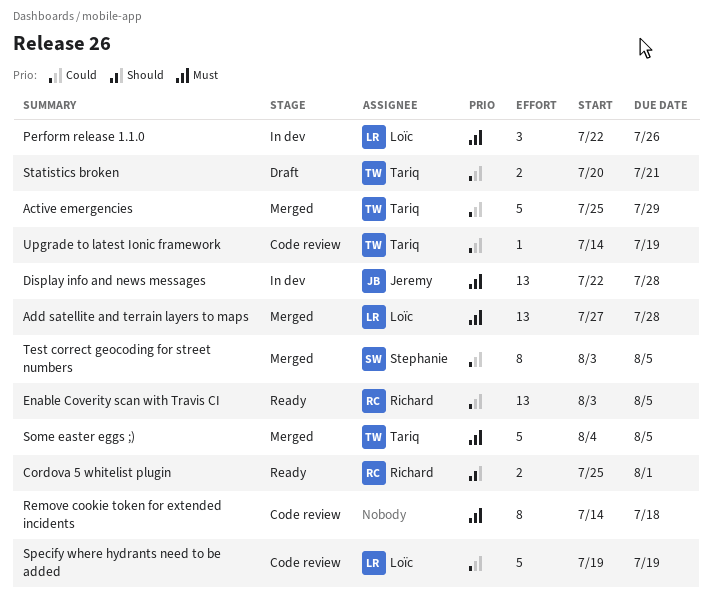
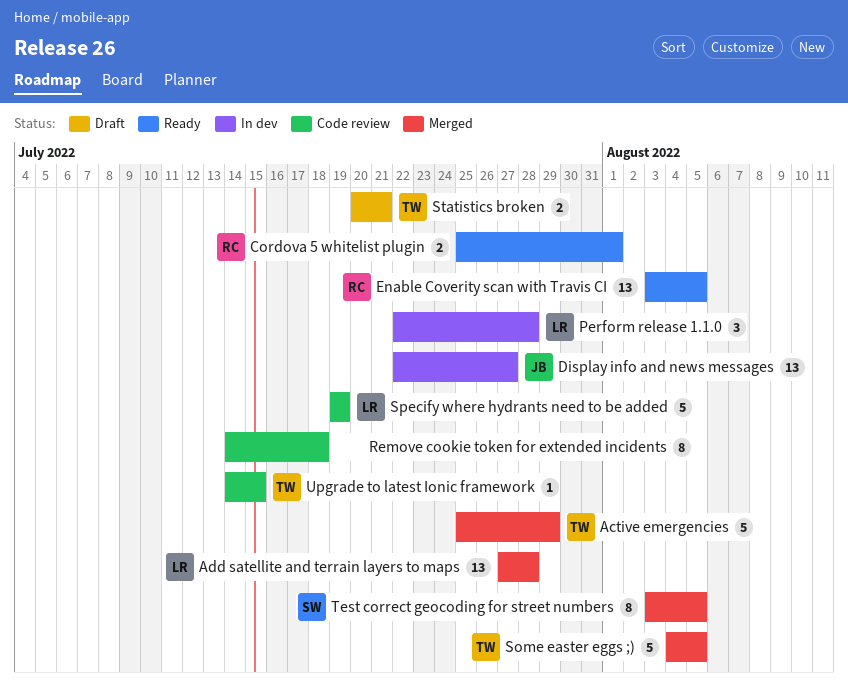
Display info and news messages, due: Jul 28 -> Jul 27
Perform release 1.1.0, due: Jul 26 -> Jul 28
Upgrade to latest Ionic framework, due: Jul 19 -> Jul 15

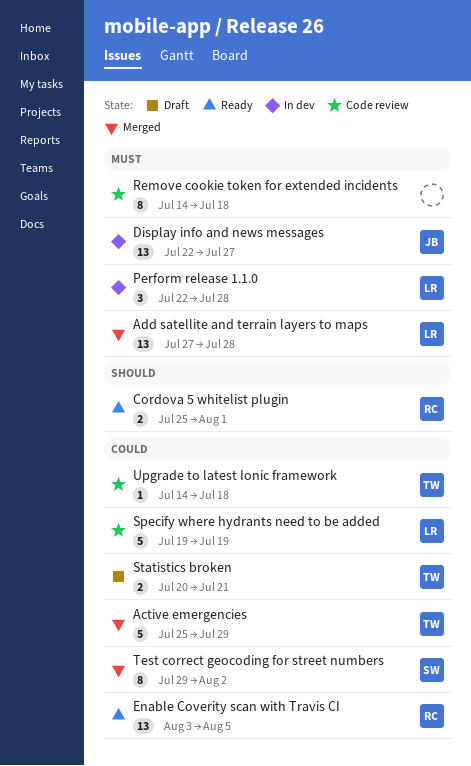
Some easter eggs ;): present -> none
Test correct geocoding for street numbers, start: Aug 3 -> Jul 29
Test correct geocoding for street numbers, due: Aug 5 -> Aug 2
Upgrade to latest Ionic framework, due: Jul 15 -> Jul 18

